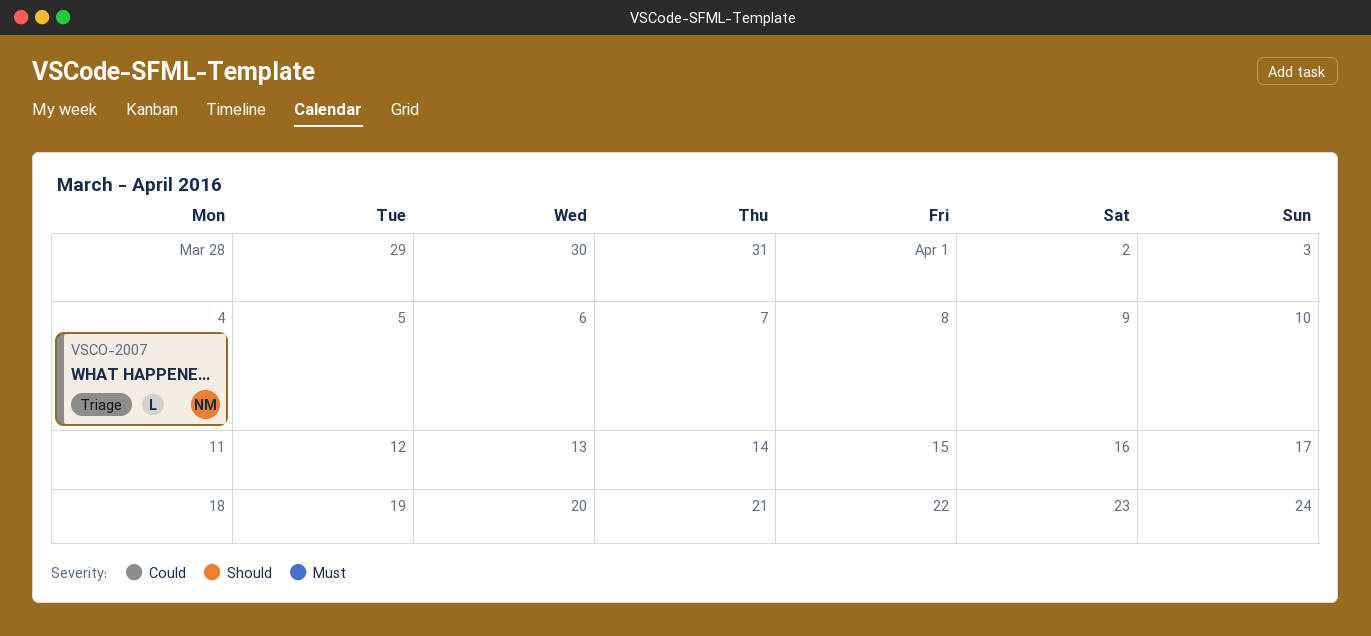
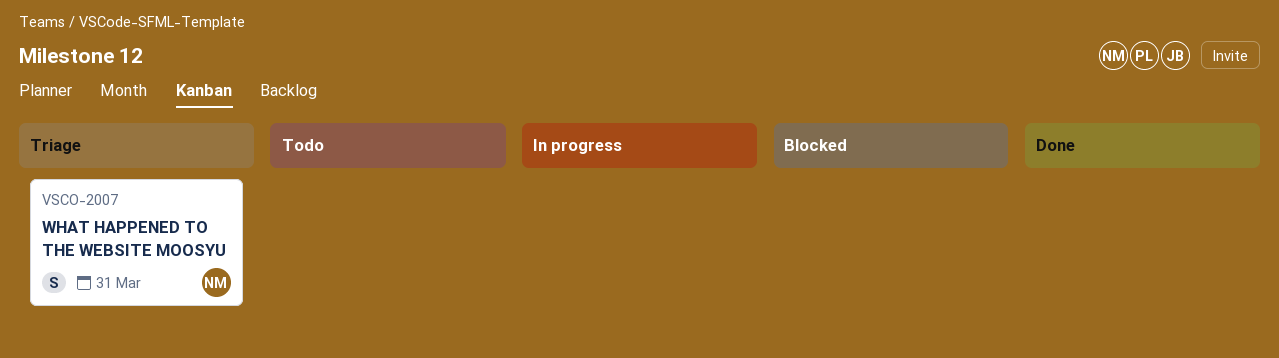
VSCO-2007, estimate: L -> S
VSCO-2007, due: Apr 4 -> Mar 31

